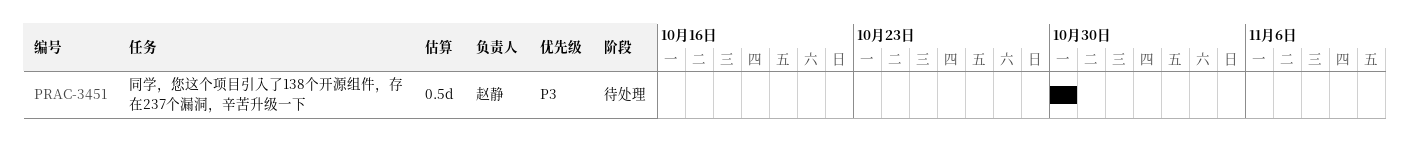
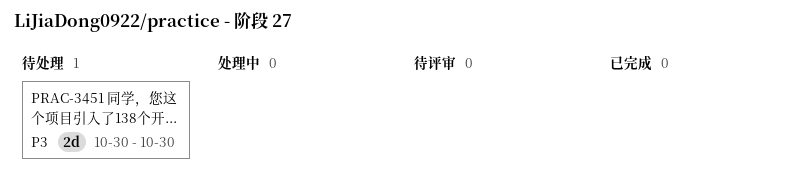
PRAC-3451, estimate: 0.5d -> 2d

